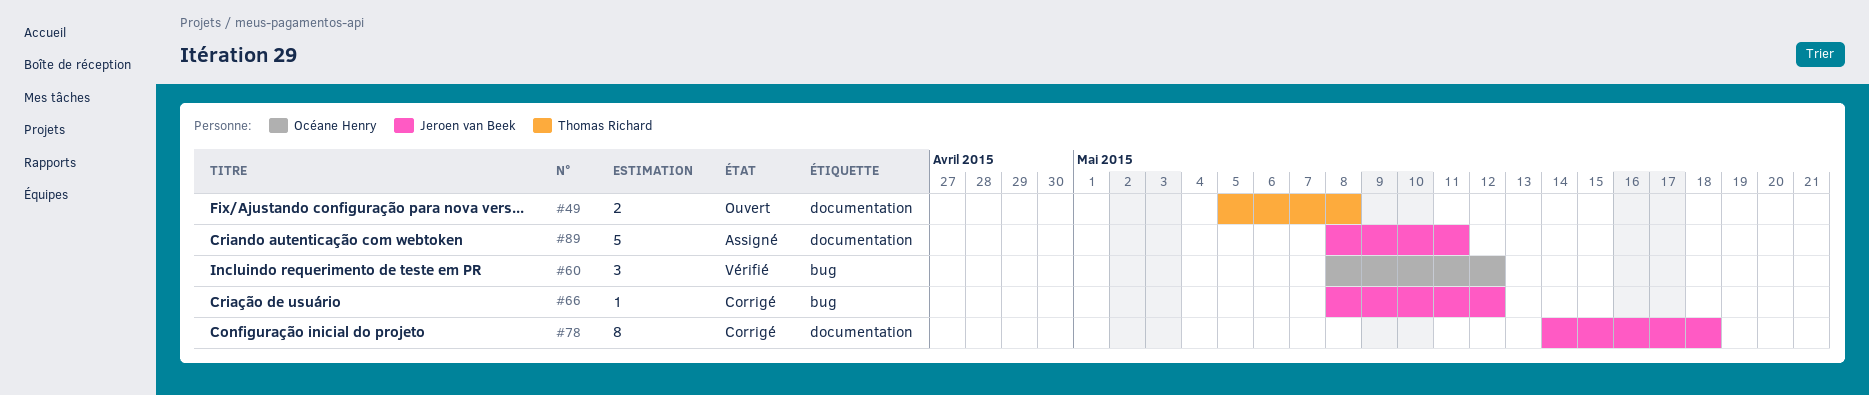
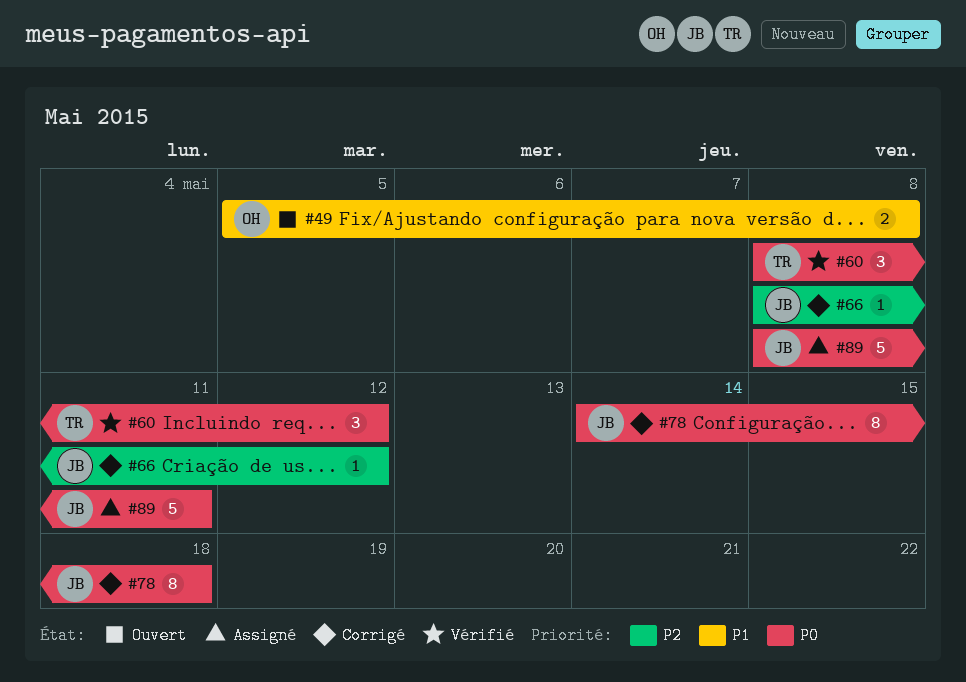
#49, owner: Thomas Richard -> Océane Henry
#60, owner: Océane Henry -> Thomas Richard

